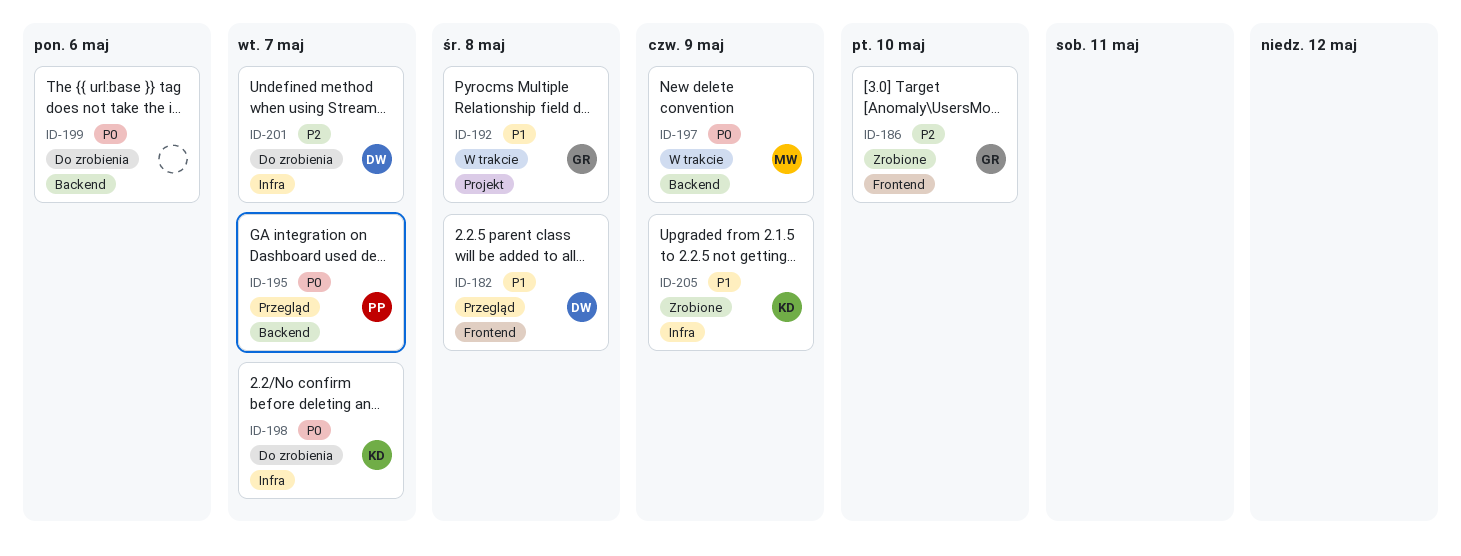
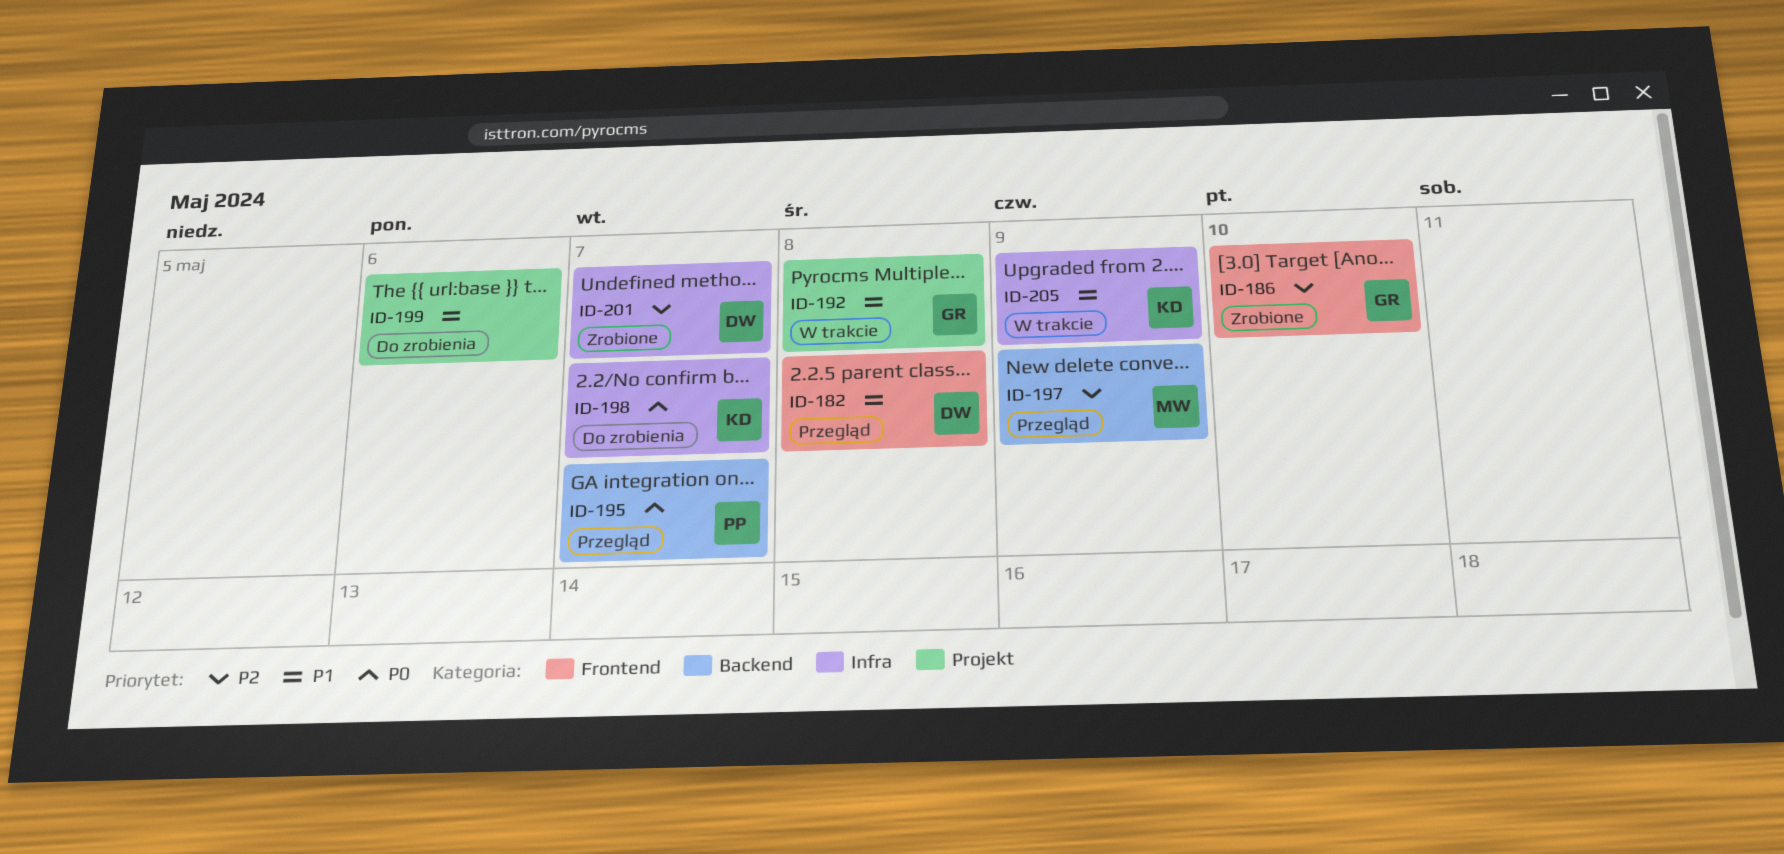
ID-197, status: W trakcie -> Przegląd
ID-197, priority: P0 -> P2
ID-199, priority: P0 -> P1
ID-199, label: Backend -> Projekt
ID-201, status: Do zrobienia -> Zrobione
ID-205, status: Zrobione -> W trakcie

